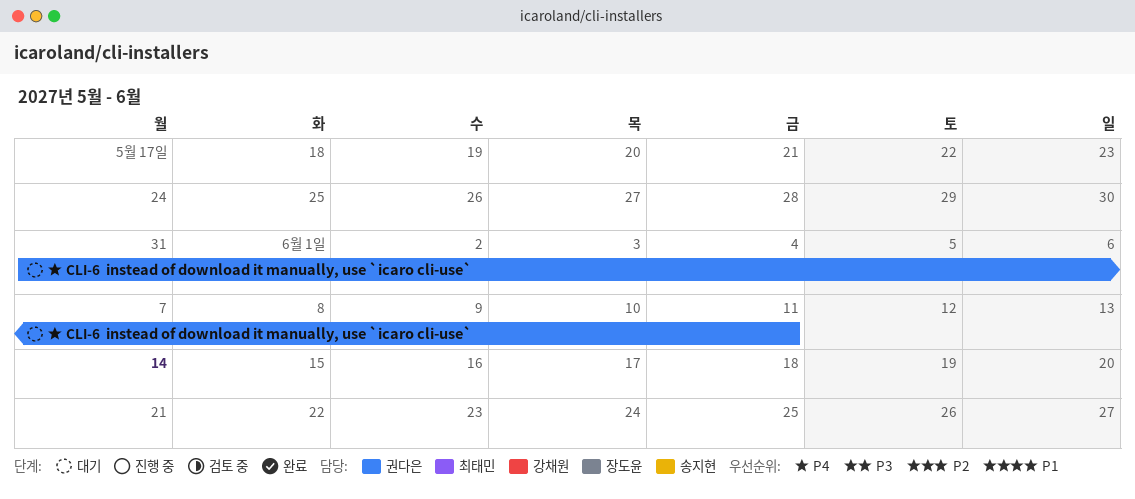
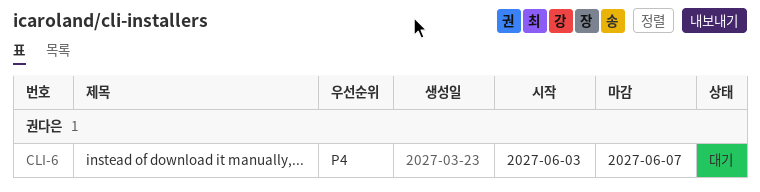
CLI-6, start: May 31 -> Jun 3
CLI-6, due: Jun 11 -> Jun 7

